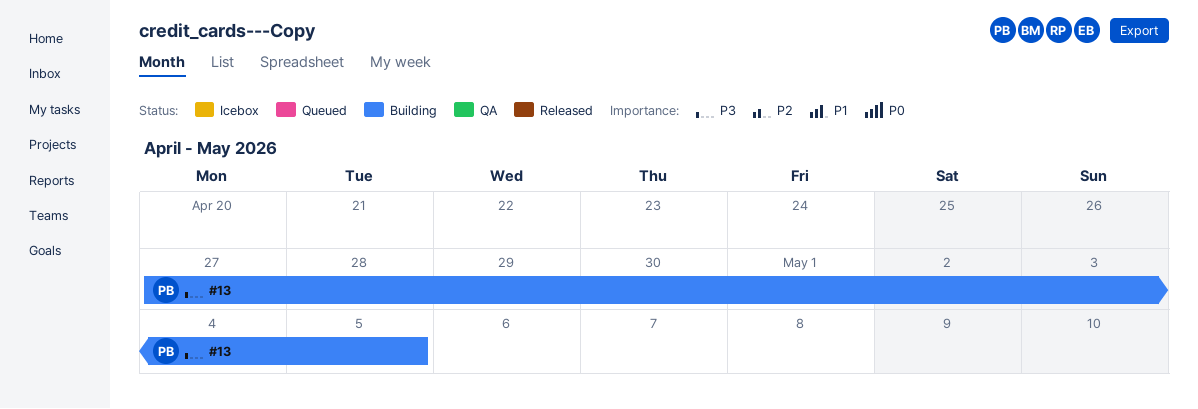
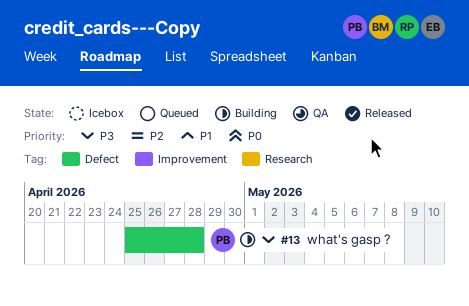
#13, start: Apr 27 -> Apr 25
#13, due: May 5 -> Apr 28

